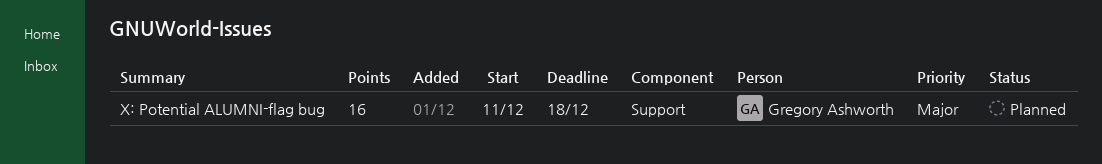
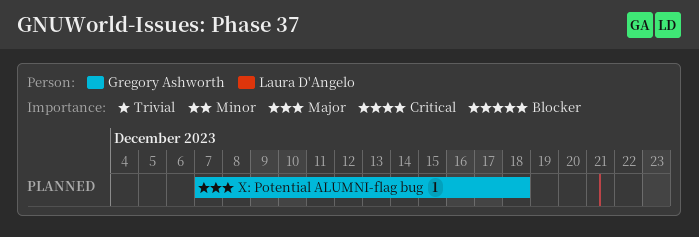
X: Potential ALUMNI-flag bug, estimate: 16 -> 1
X: Potential ALUMNI-flag bug, start: Dec 11 -> Dec 7

